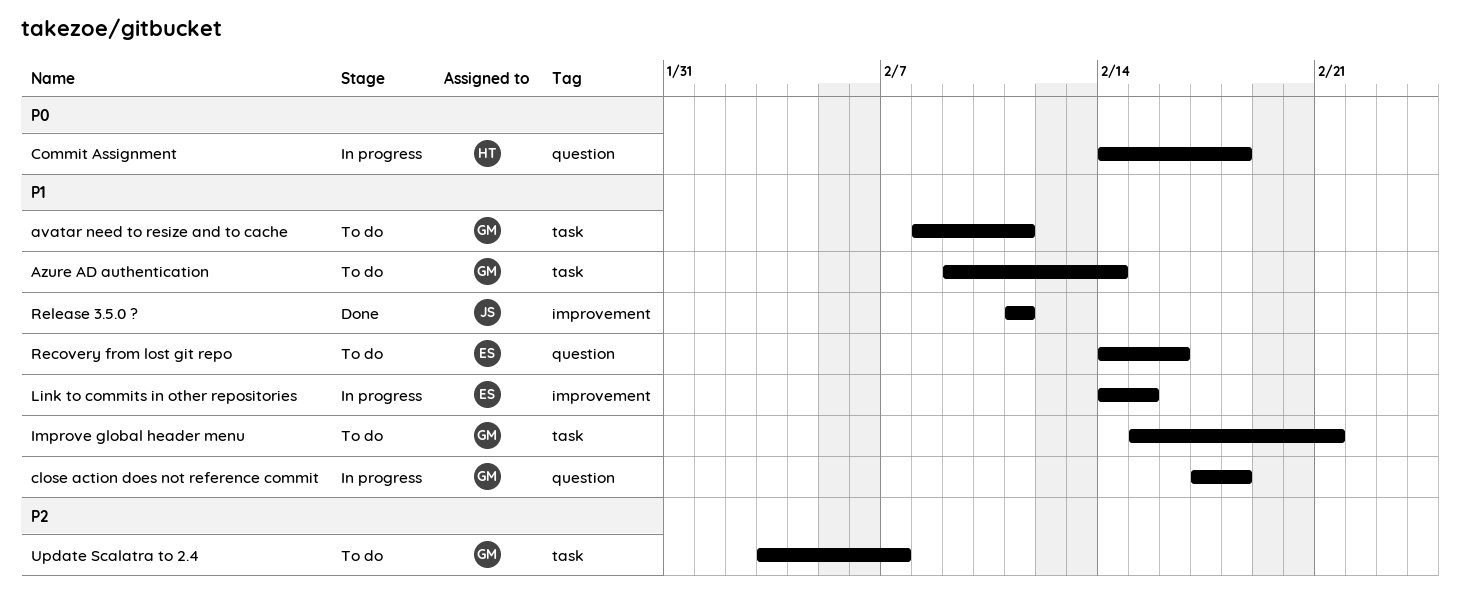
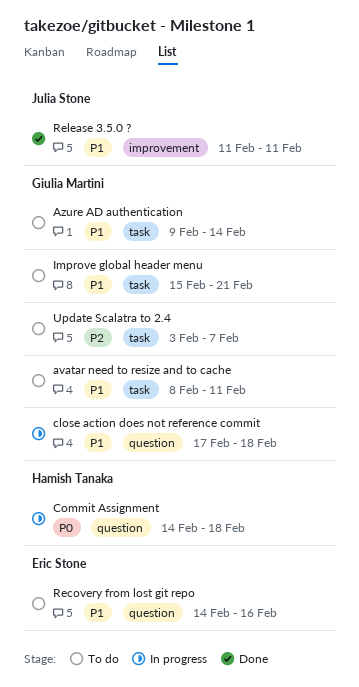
Link to commits in other repositories: present -> none

